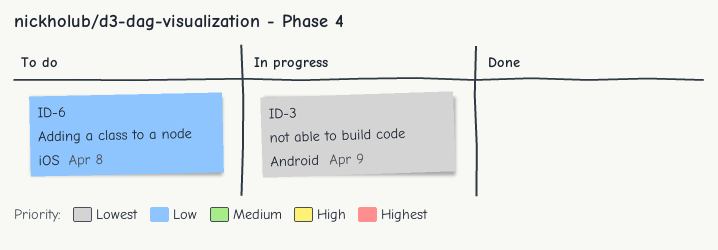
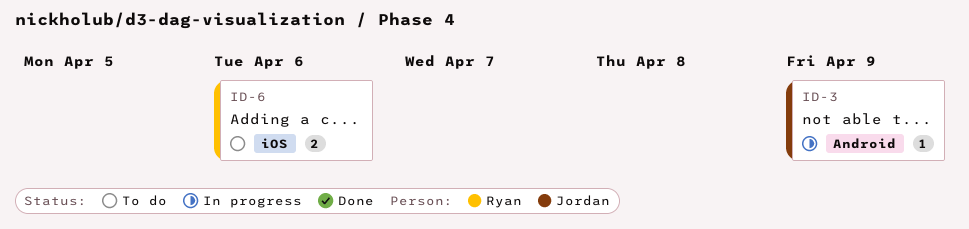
ID-6, due: Apr 8 -> Apr 6

